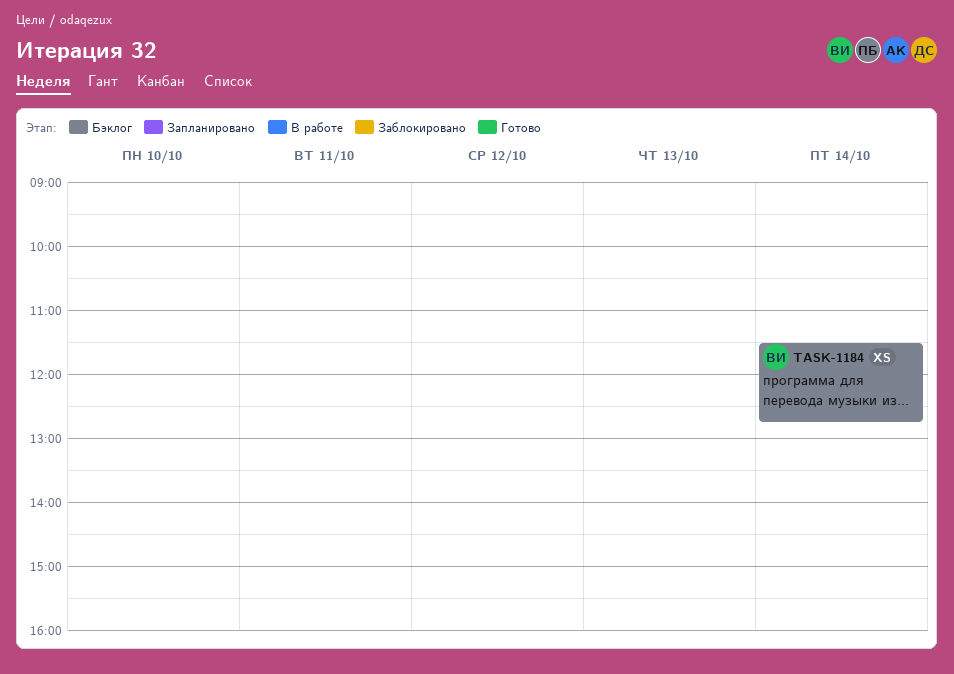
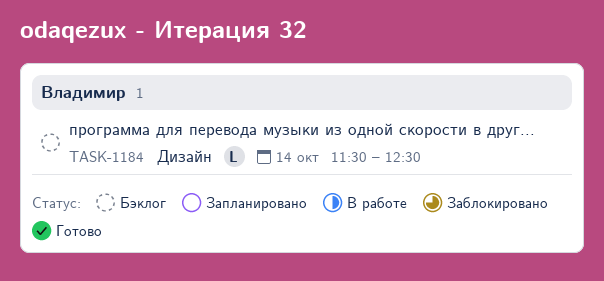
TASK-1184, estimate: XS -> L
TASK-1184, ends: 12:45 -> 12:30

